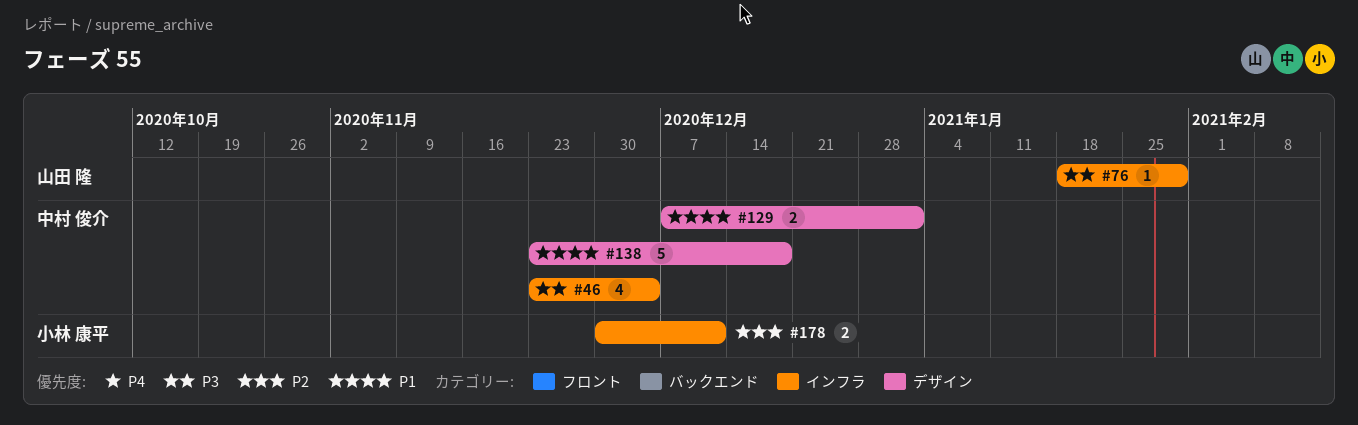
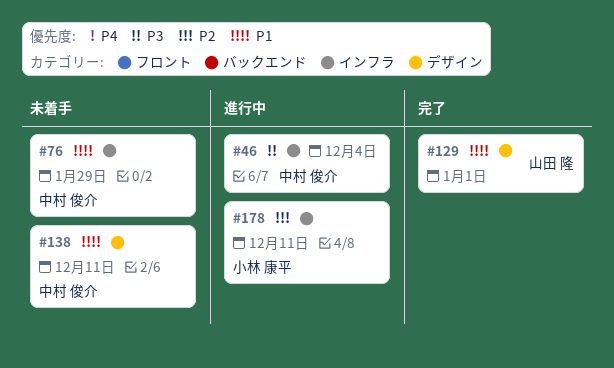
#76, owner: 山田 隆 -> 中村 俊介
#76, priority: P3 -> P1
#129, owner: 中村 俊介 -> 山田 隆
#138, due: Dec 18 -> Dec 11

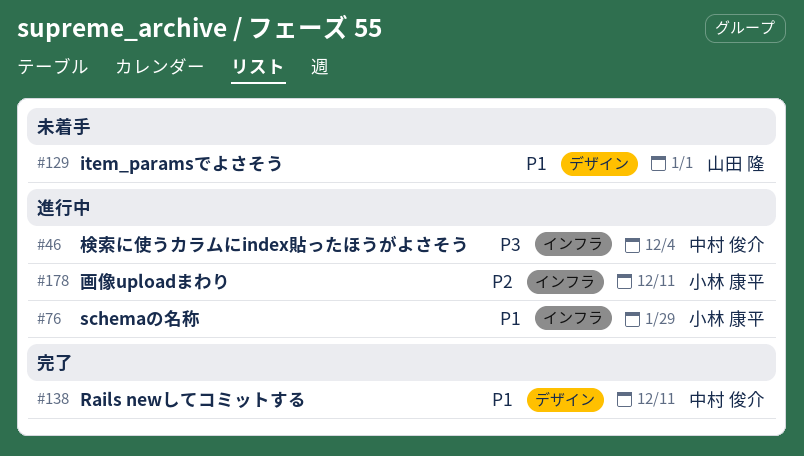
#76, status: 未着手 -> 進行中
#76, owner: 中村 俊介 -> 小林 康平
#129, status: 完了 -> 未着手
#138, status: 未着手 -> 完了

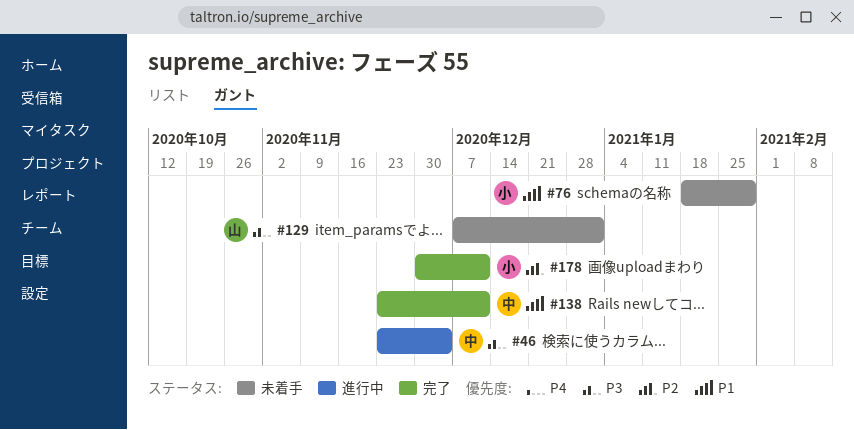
#76, status: 進行中 -> 未着手
#129, priority: P1 -> P3
#178, status: 進行中 -> 完了

